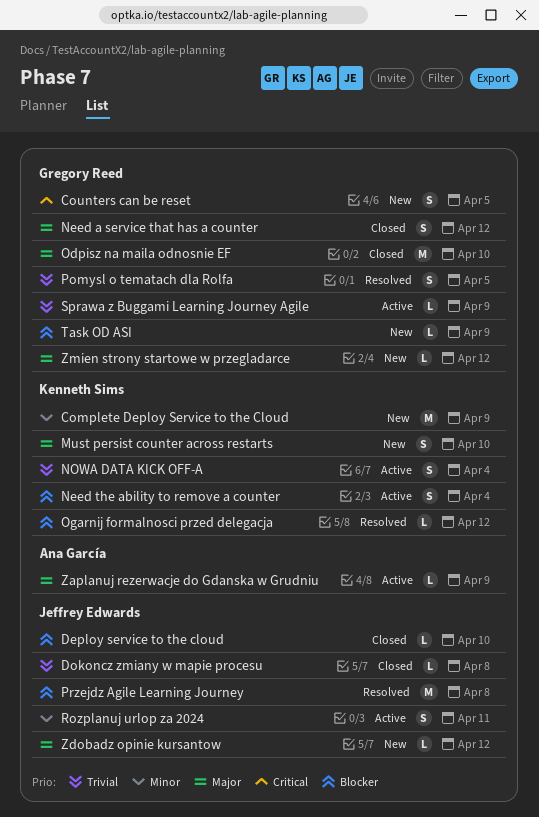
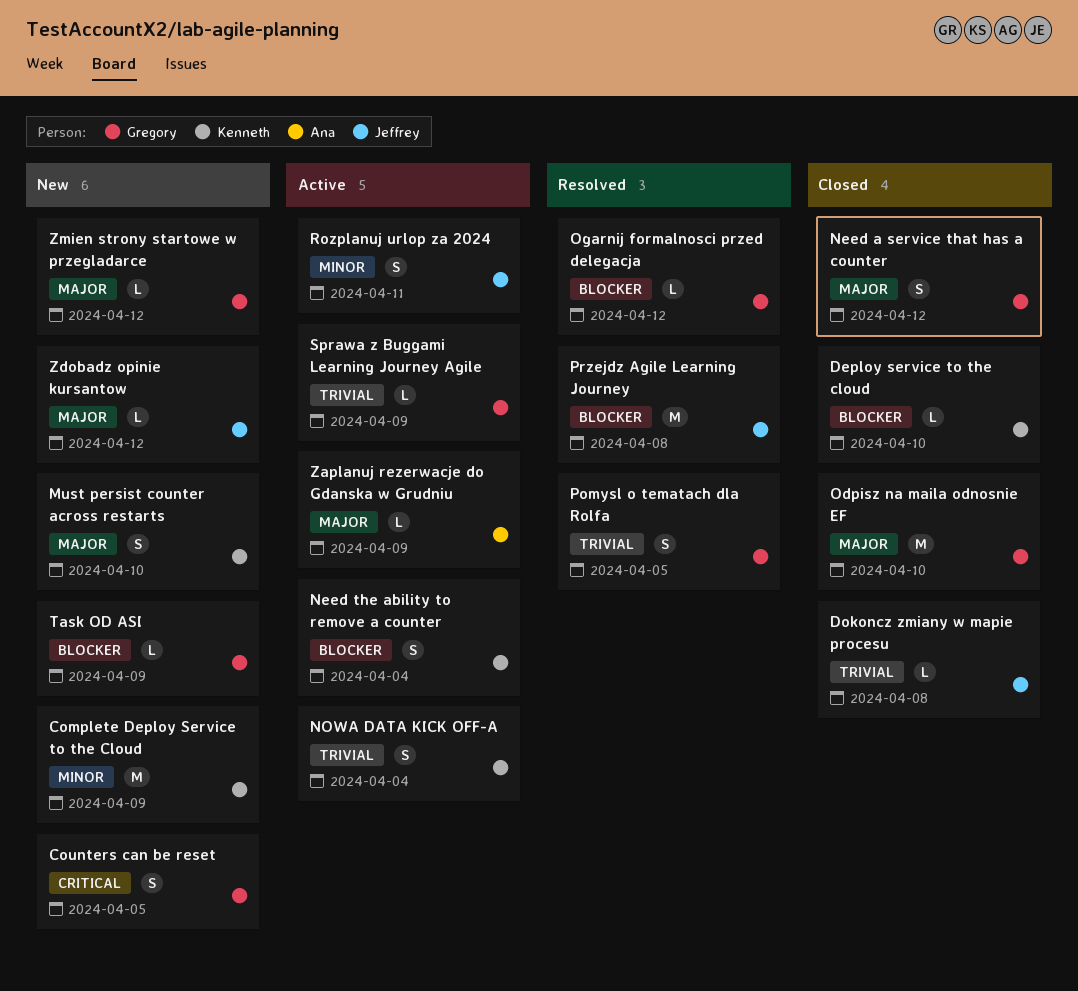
Deploy service to the cloud, owner: Jeffrey Edwards -> Kenneth Sims
Ogarnij formalnosci przed delegacja, owner: Kenneth Sims -> Gregory Reed

